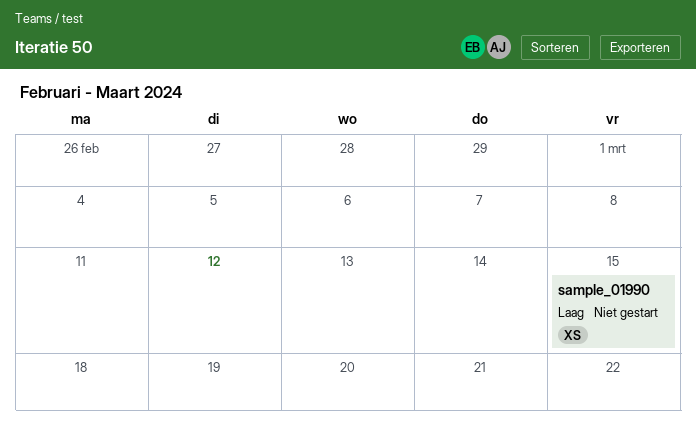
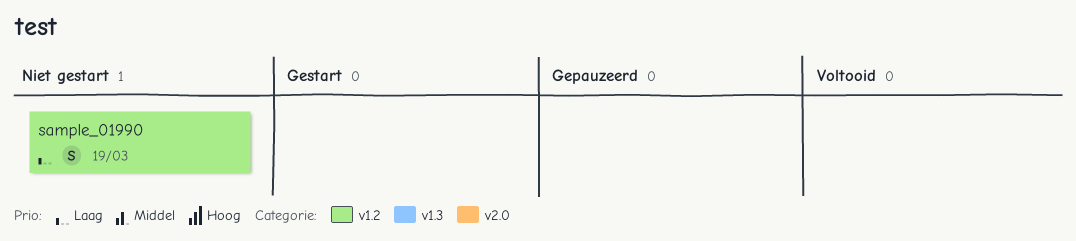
sample_01990, estimate: XS -> S
sample_01990, due: Mar 15 -> Mar 19

